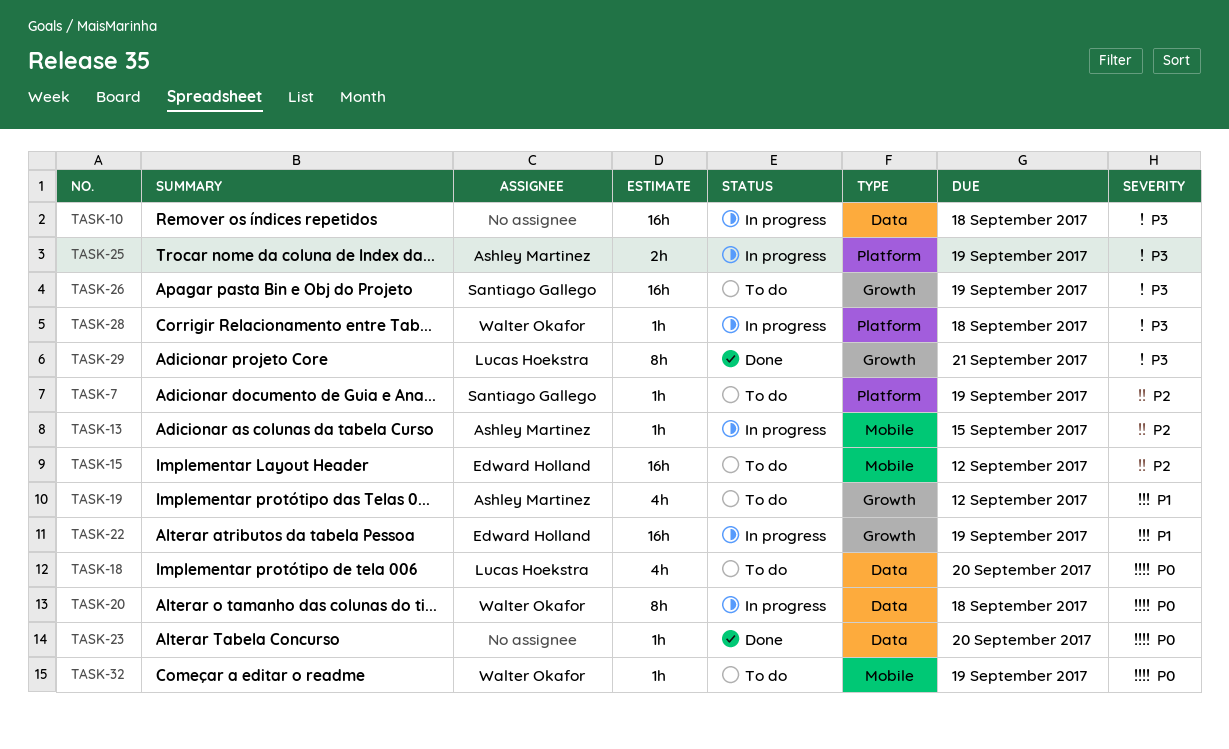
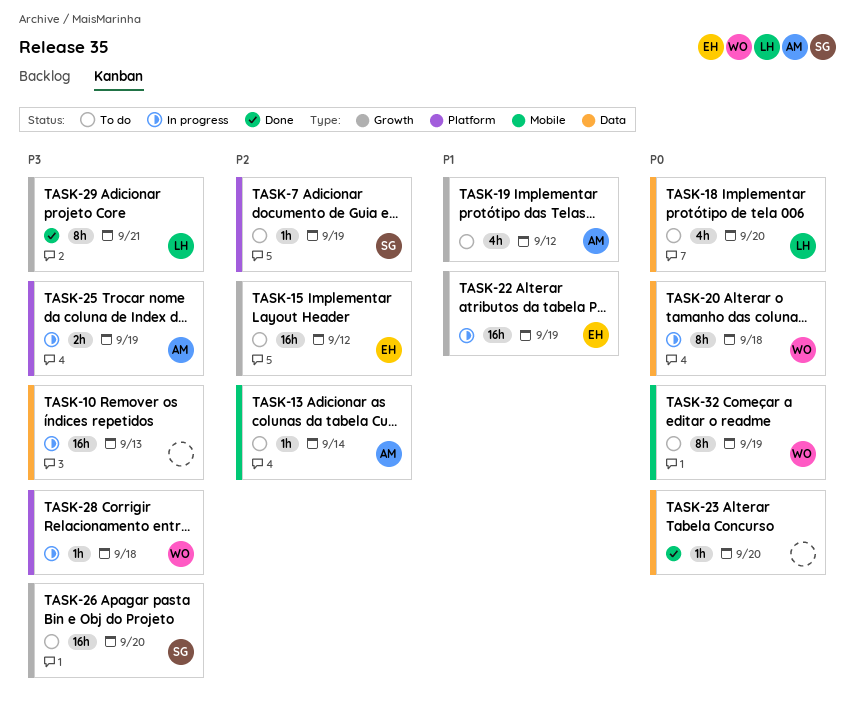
TASK-10, due: Sep 18 -> Sep 13
TASK-13, status: In progress -> To do
TASK-13, due: Sep 15 -> Sep 14
TASK-15, label: Mobile -> Growth
TASK-26, due: Sep 19 -> Sep 20
TASK-32, estimate: 1h -> 8h

